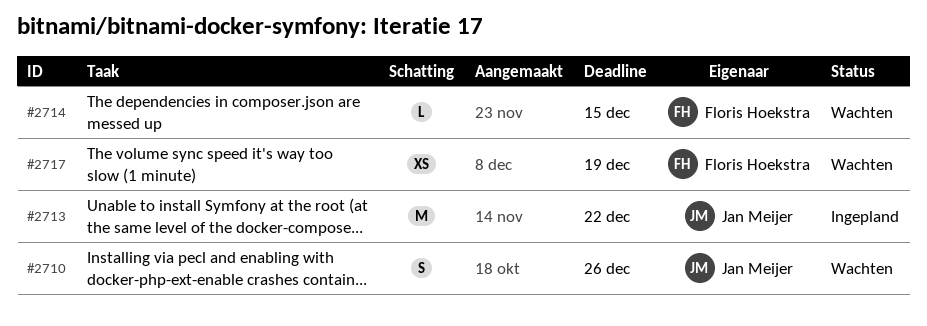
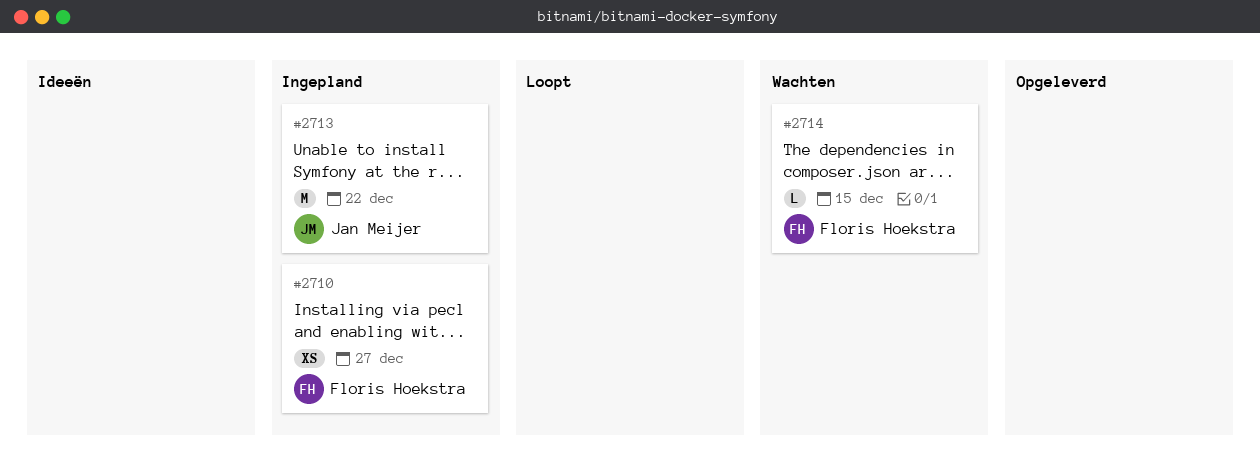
#2710, status: Wachten -> Ingepland
#2710, owner: Jan Meijer -> Floris Hoekstra
#2710, estimate: S -> XS
#2710, due: Dec 26 -> Dec 27
#2717: present -> none

